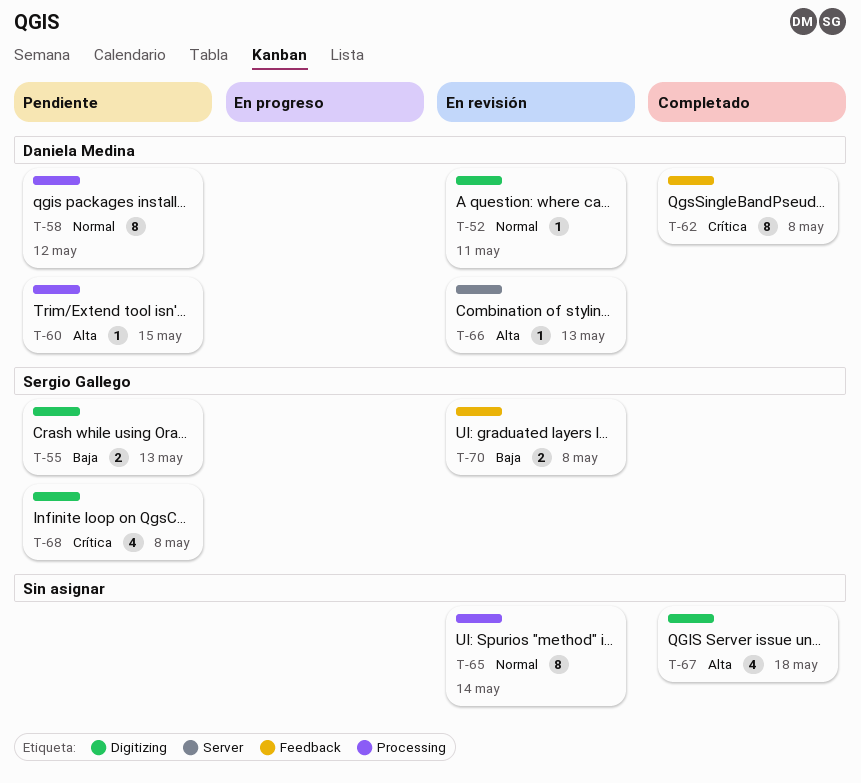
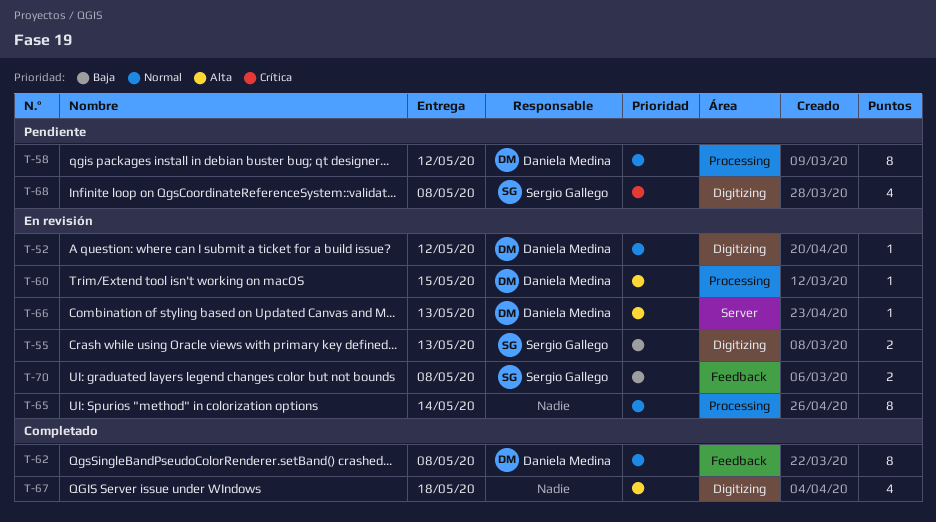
T-52, due: May 11 -> May 12
T-55, status: Pendiente -> En revisión
T-60, status: Pendiente -> En revisión
T-62, priority: Crítica -> Normal

